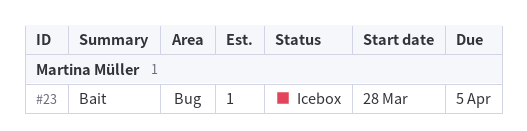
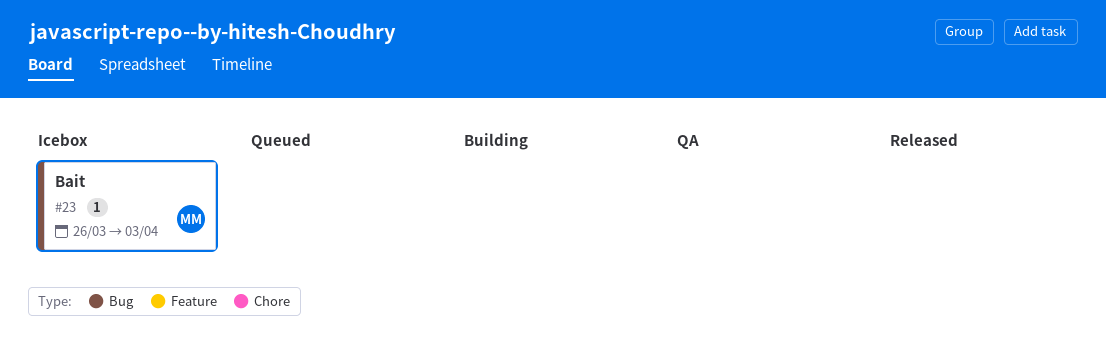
#23, start: Mar 28 -> Mar 26
#23, due: Apr 5 -> Apr 3

